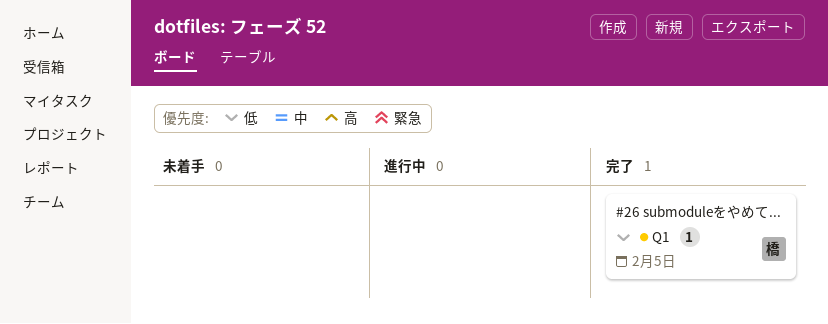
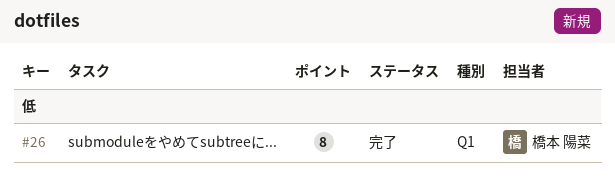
#26, estimate: 1 -> 8

